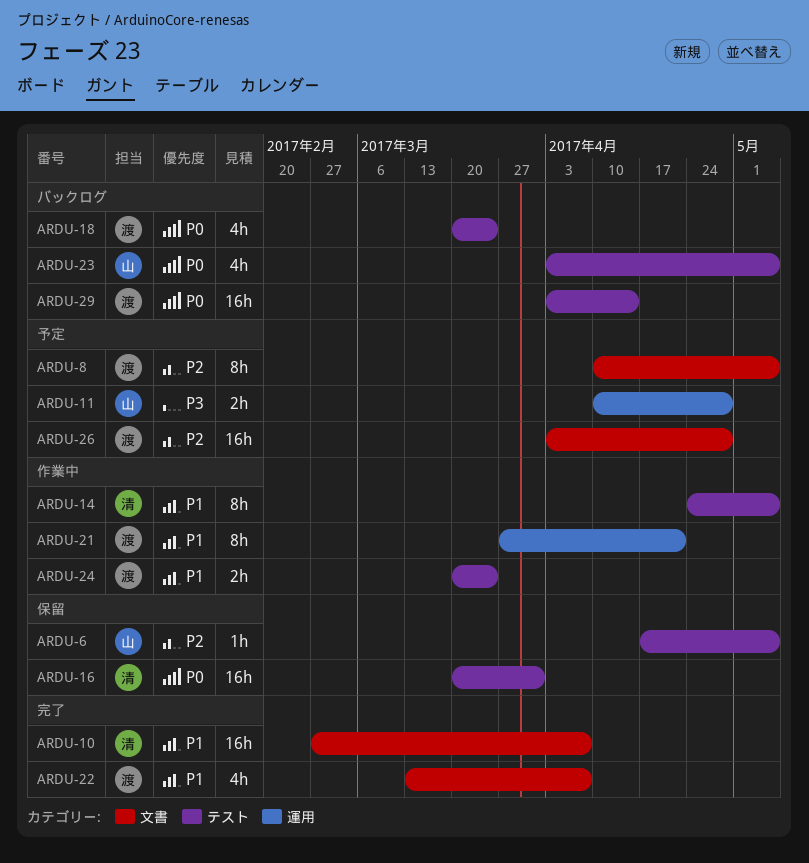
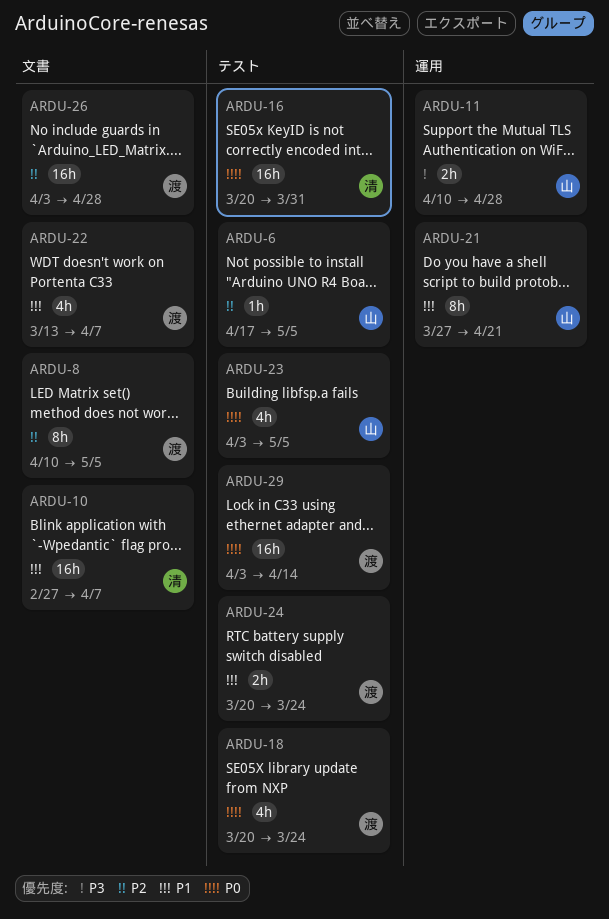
ARDU-14: present -> none
ARDU-21, owner: 渡 -> 山

